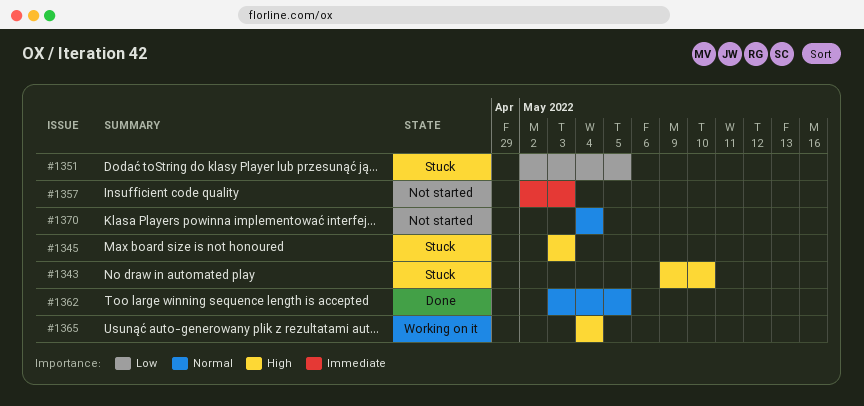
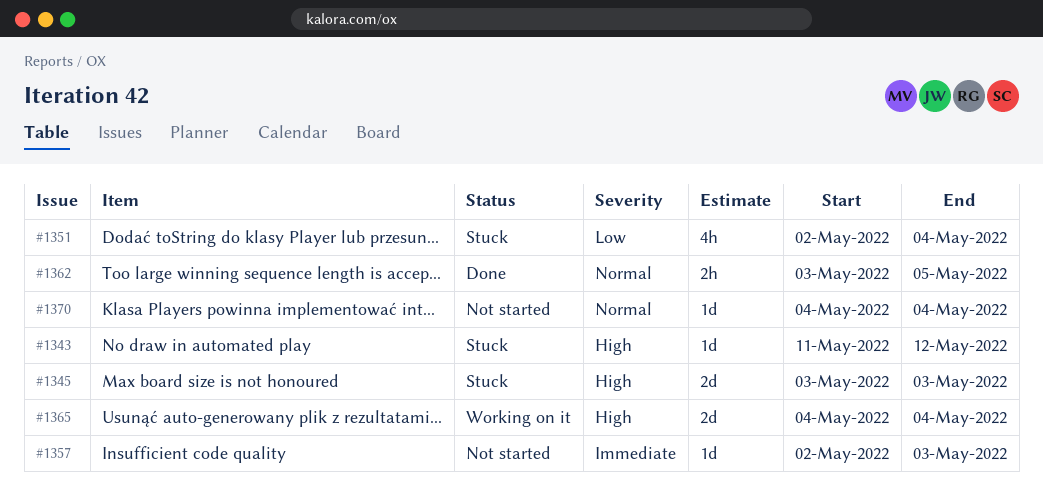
#1343, start: May 9 -> May 11
#1343, due: May 10 -> May 12
#1351, due: May 5 -> May 4

